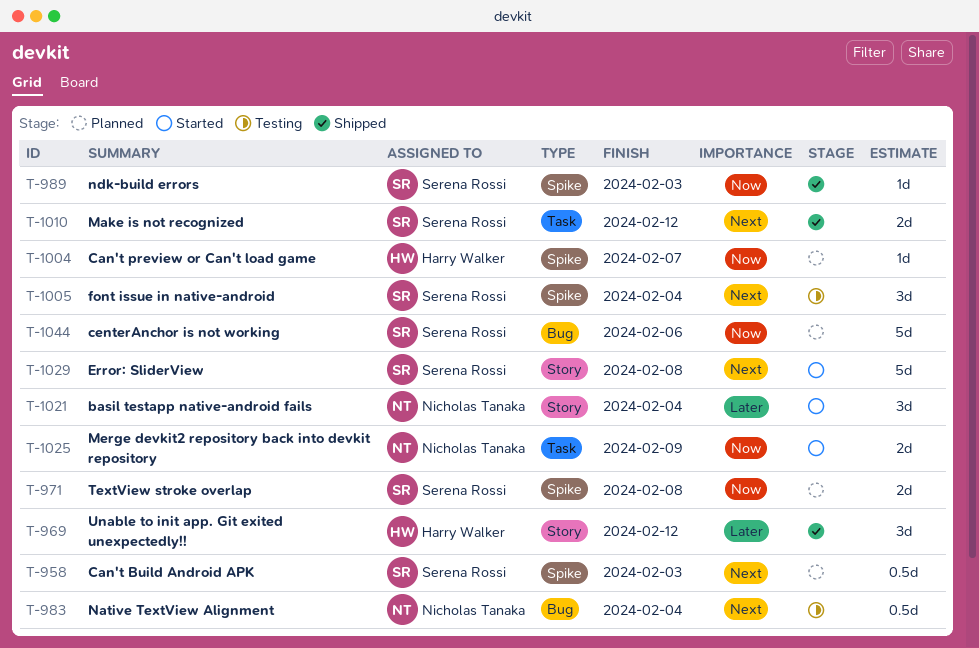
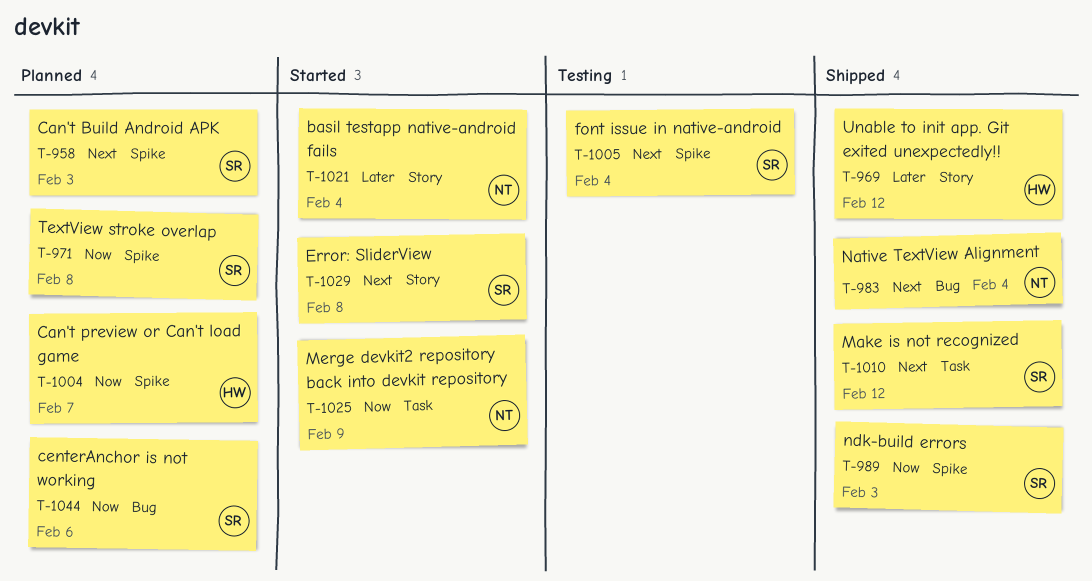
T-983, status: Testing -> Shipped

